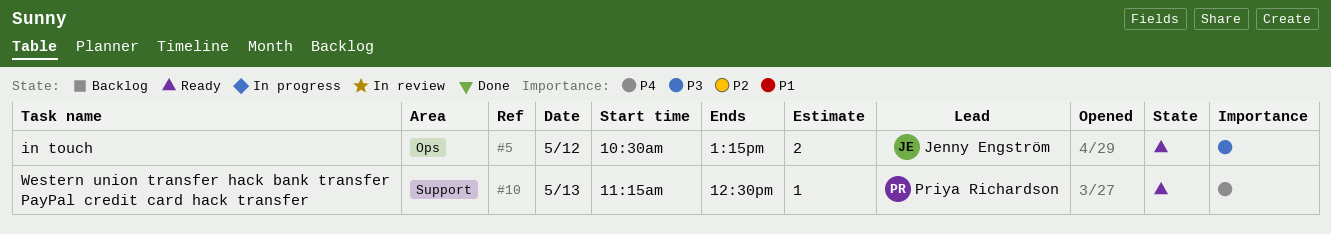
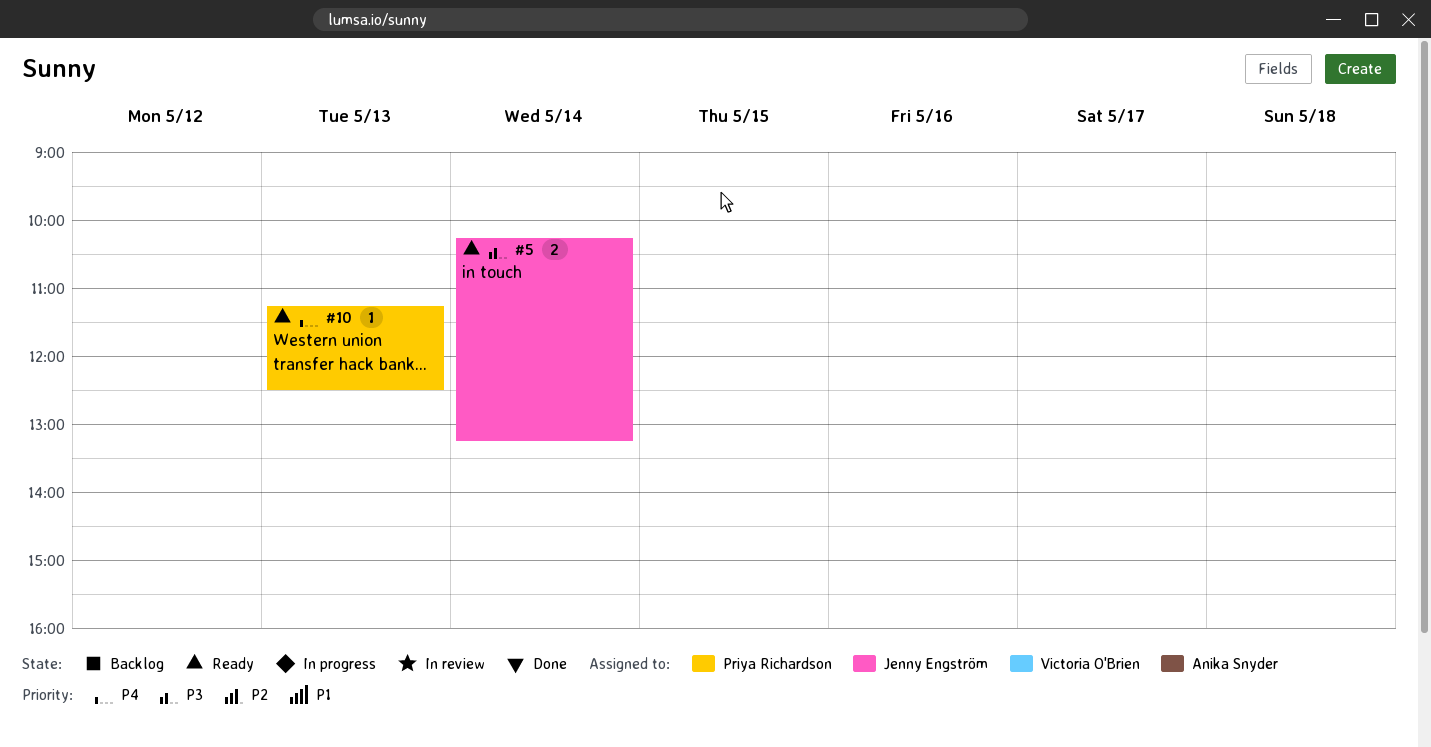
#5, day: May 12 -> May 14
#5, begins: 10:30 -> 10:15

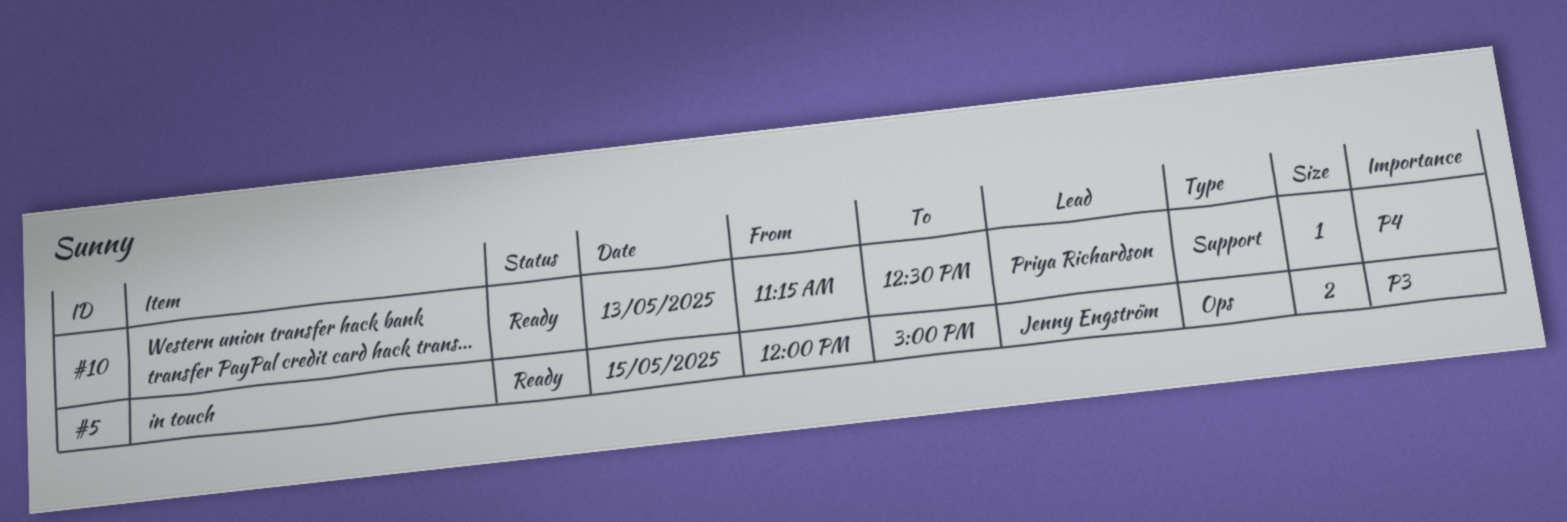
#5, day: May 14 -> May 15
#5, begins: 10:15 -> 12:00
#5, ends: 13:15 -> 15:00

